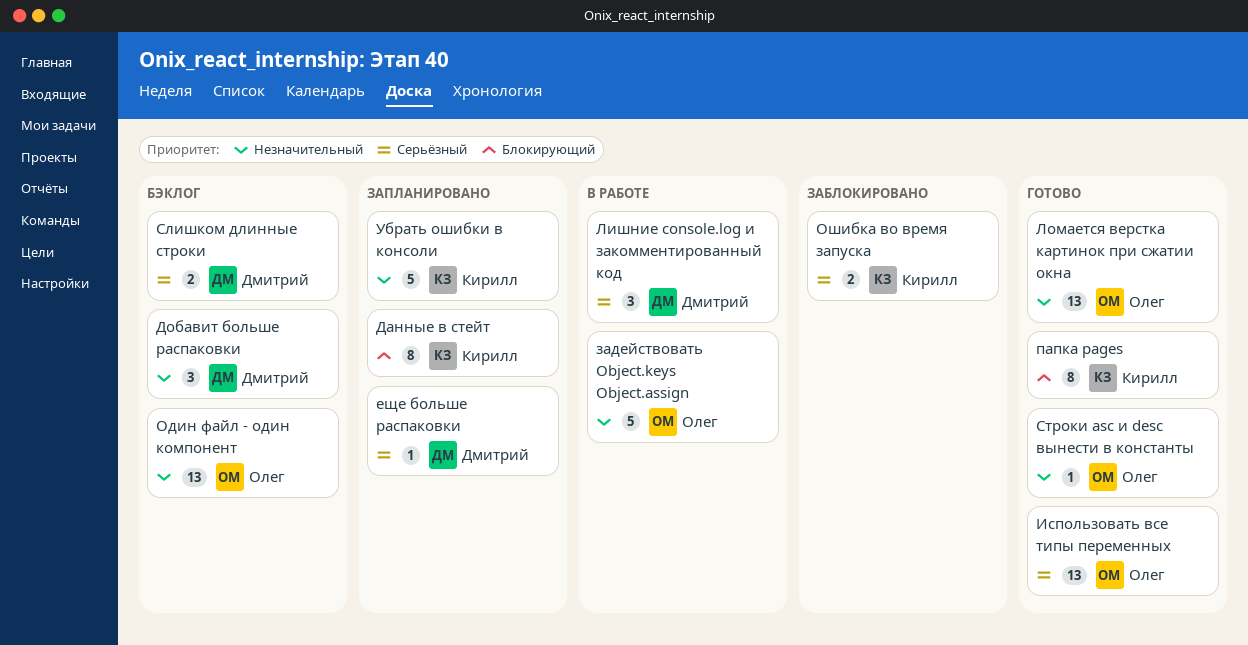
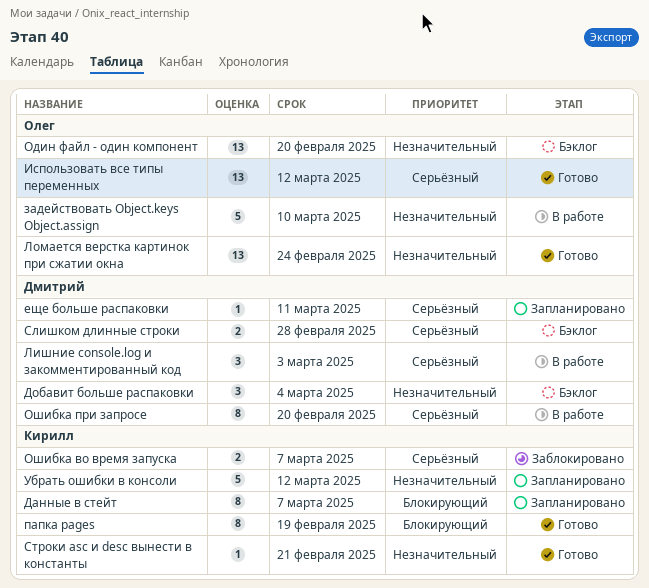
Ошибка при запросе: none -> present
Строки asc и desc вынести в константы, owner: Олег -> Кирилл

